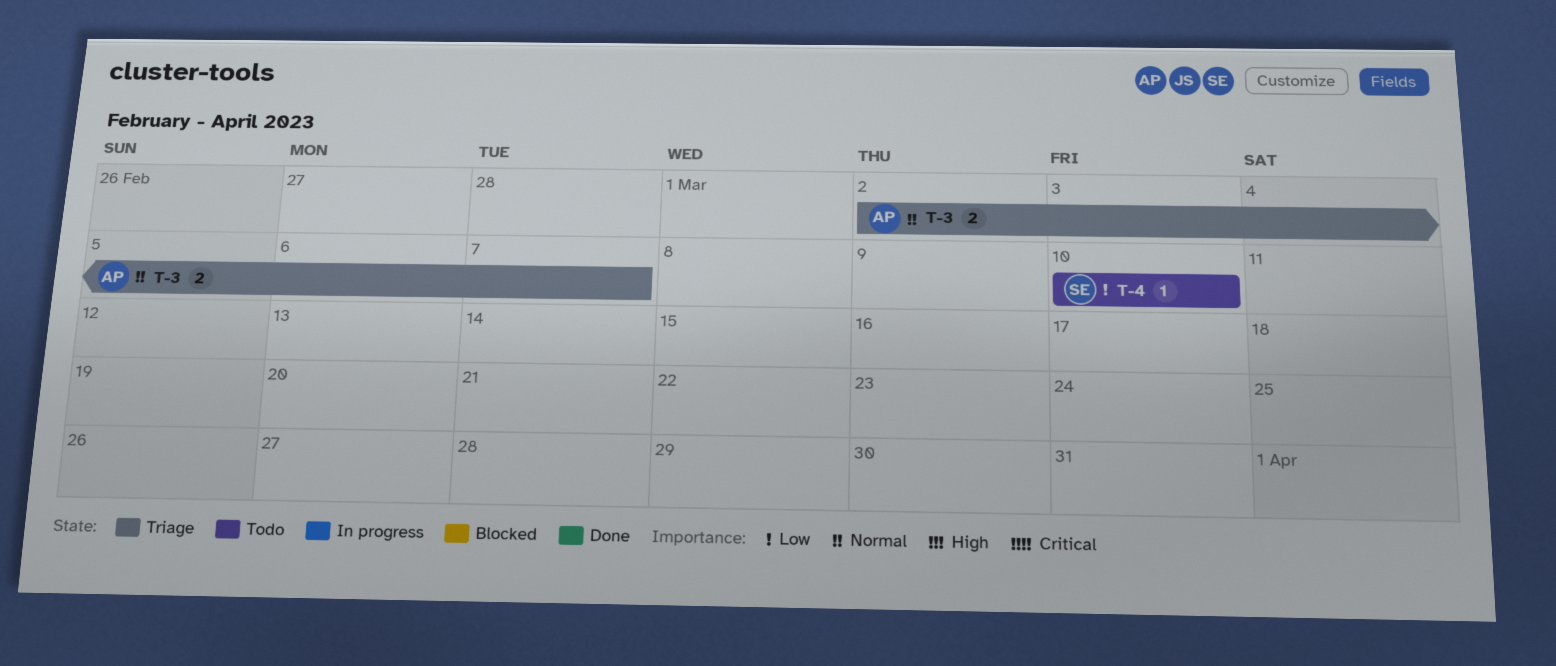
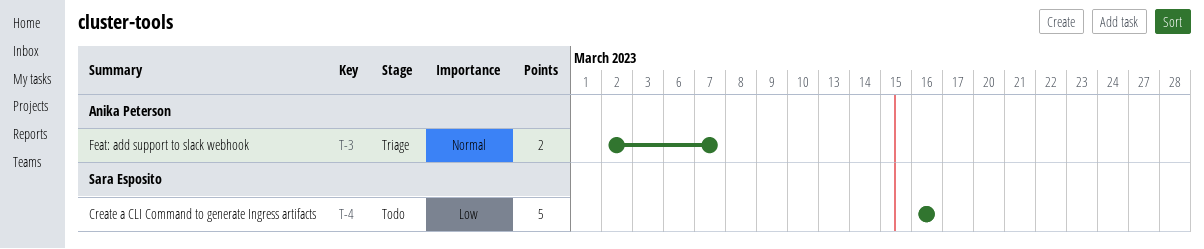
T-4, estimate: 1 -> 5
T-4, start: Mar 10 -> Mar 16
T-4, due: Mar 10 -> Mar 16

